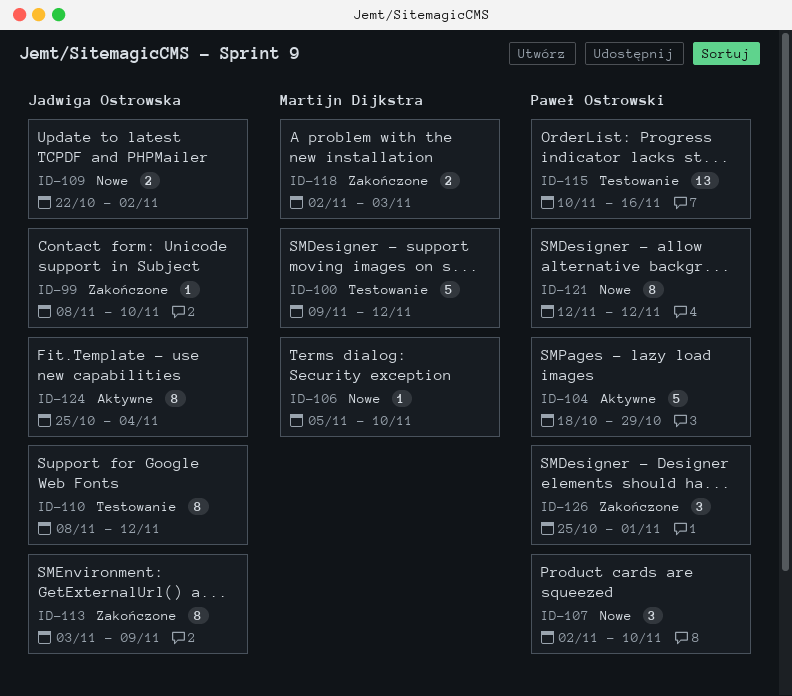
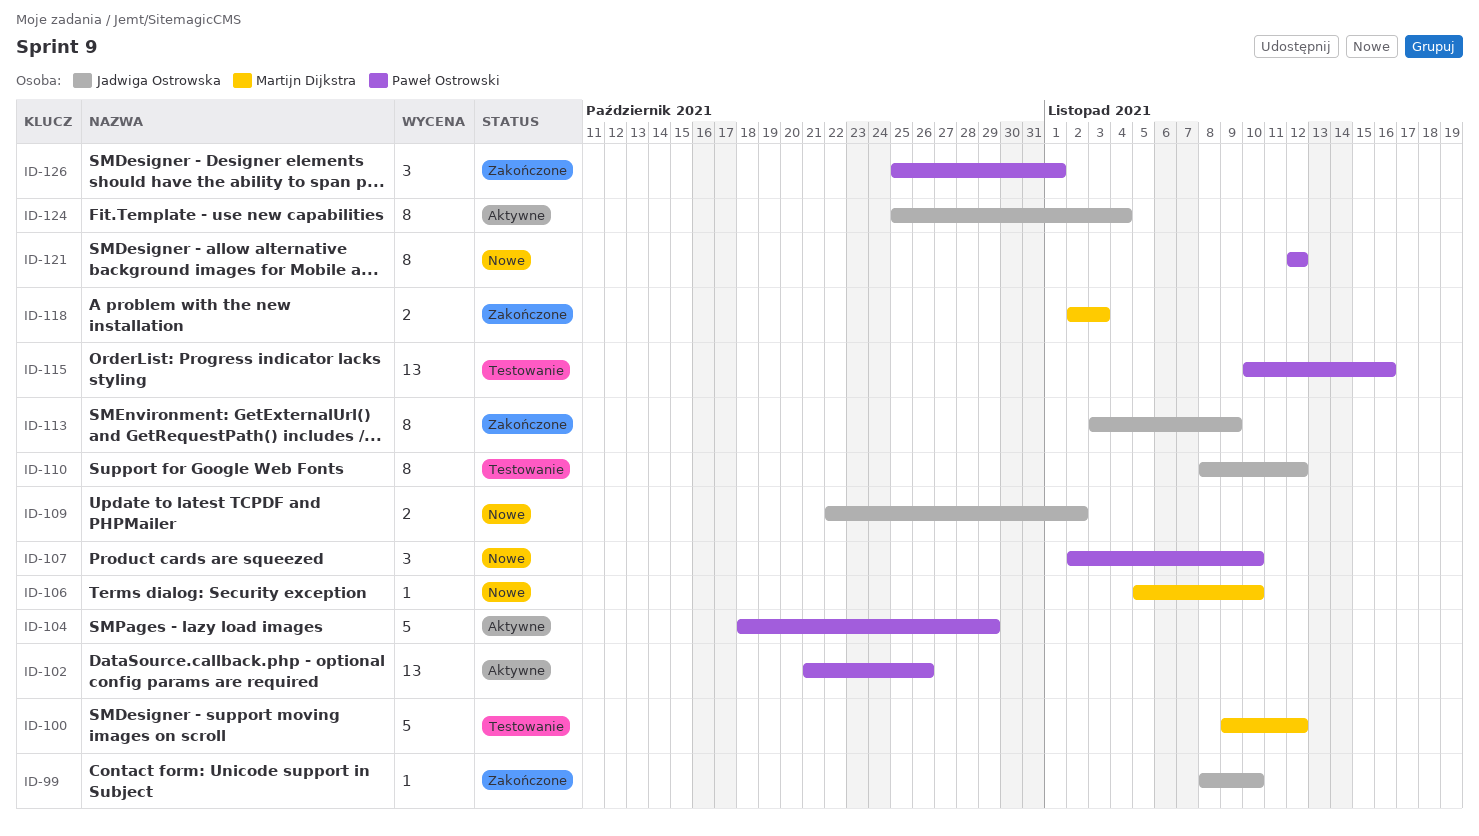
ID-102: none -> present

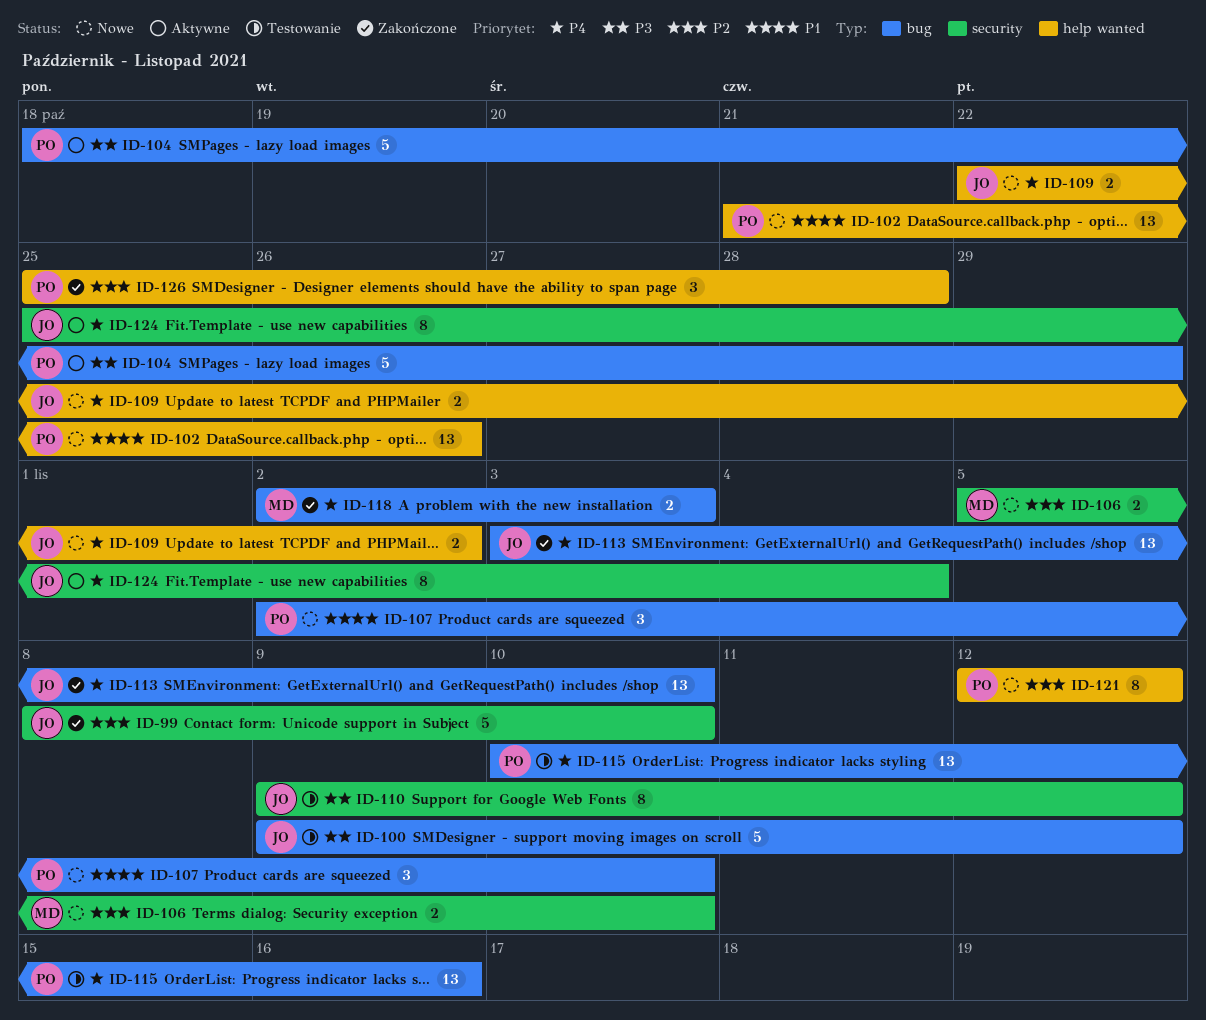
ID-99, estimate: 1 -> 5
ID-100, owner: Martijn Dijkstra -> Jadwiga Ostrowska
ID-102, status: Aktywne -> Nowe
ID-106, estimate: 1 -> 2
ID-110, start: Nov 8 -> Nov 9
ID-113, estimate: 8 -> 13
ID-113, due: Nov 9 -> Nov 10
ID-126, due: Nov 1 -> Oct 28

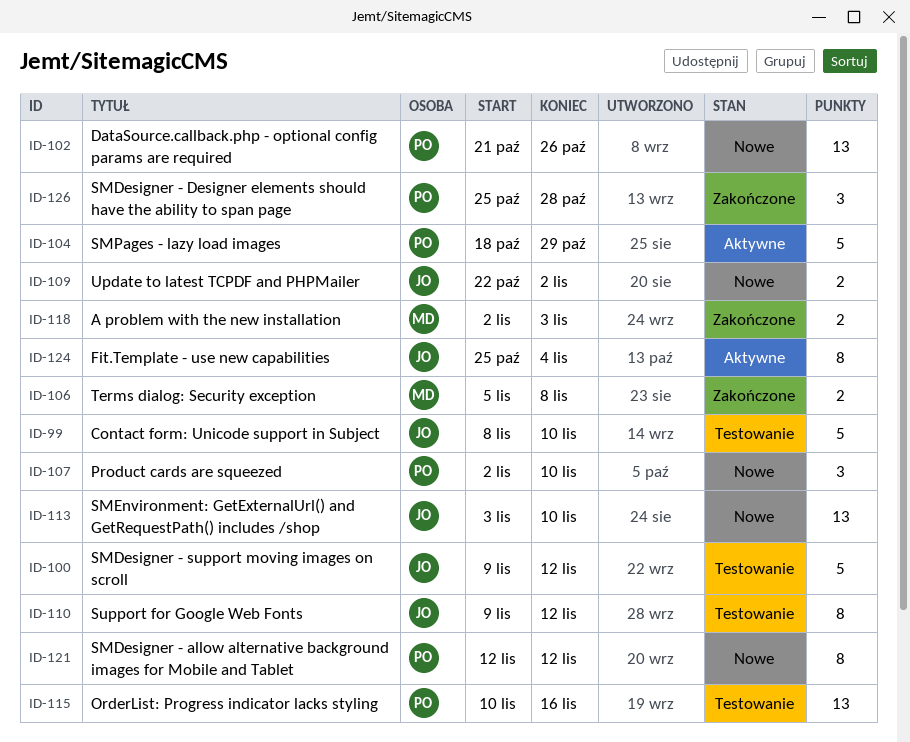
ID-99, status: Zakończone -> Testowanie
ID-106, status: Nowe -> Zakończone
ID-106, due: Nov 10 -> Nov 8
ID-113, status: Zakończone -> Nowe

